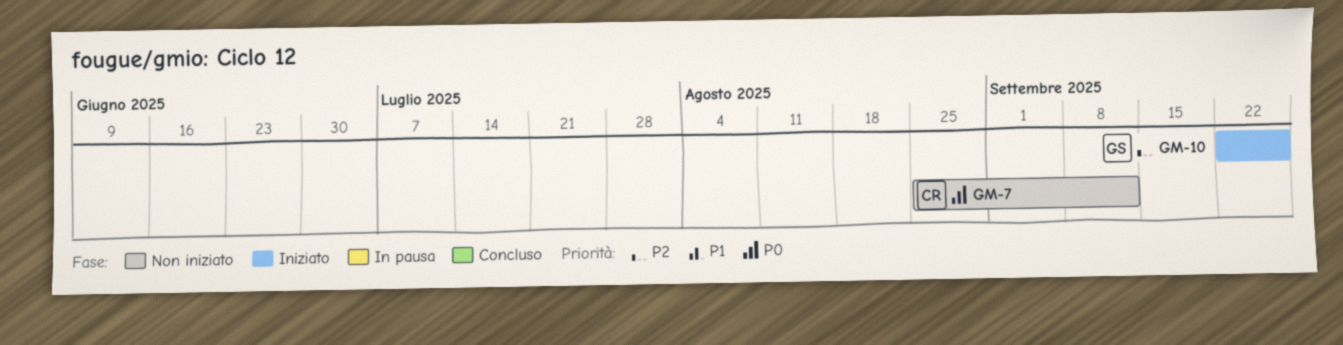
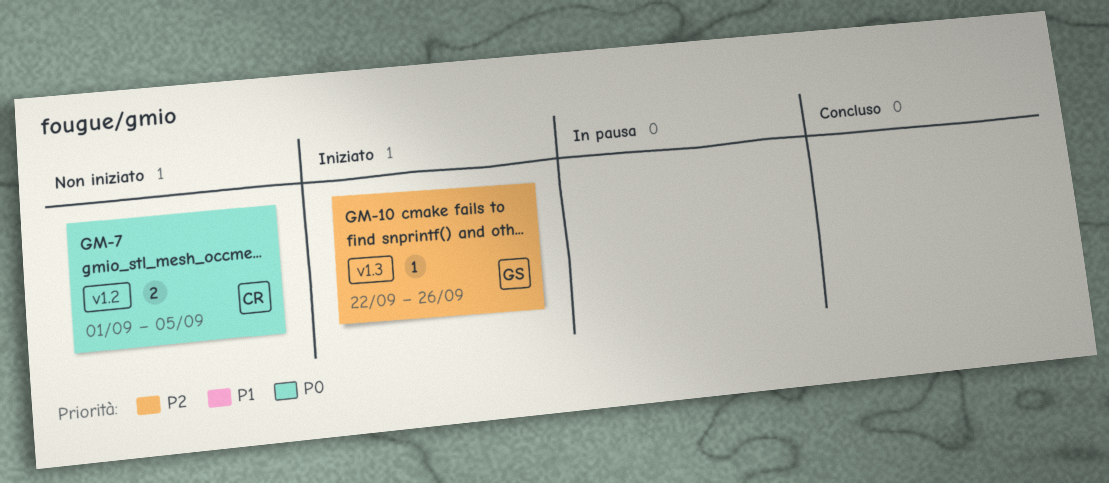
GM-7, start: Aug 25 -> Sep 1
GM-7, due: Sep 12 -> Sep 5

